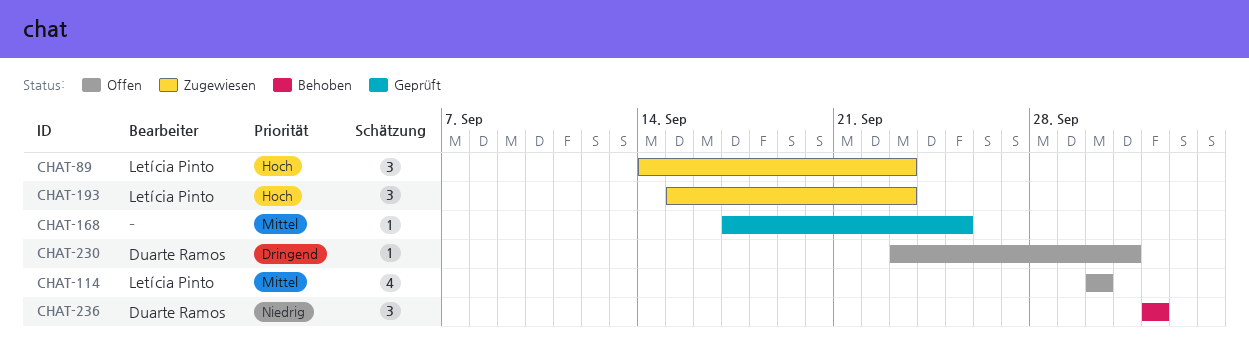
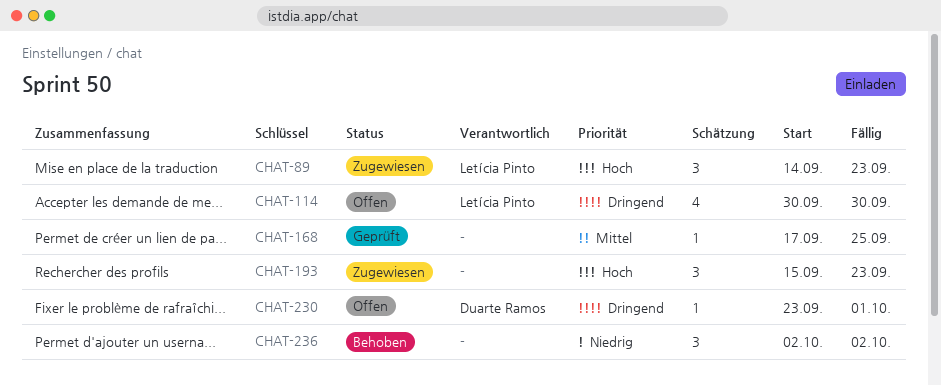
CHAT-114, priority: Mittel -> Dringend
CHAT-193, owner: Letícia Pinto -> none
CHAT-236, owner: Duarte Ramos -> none

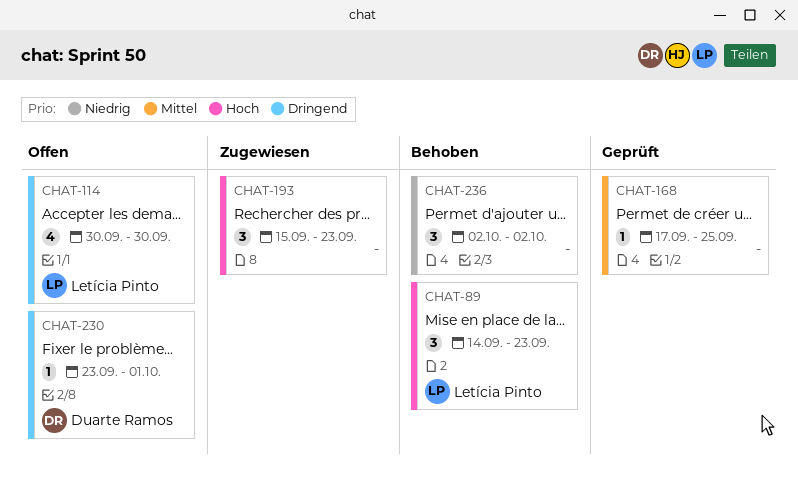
CHAT-89, status: Zugewiesen -> Behoben

